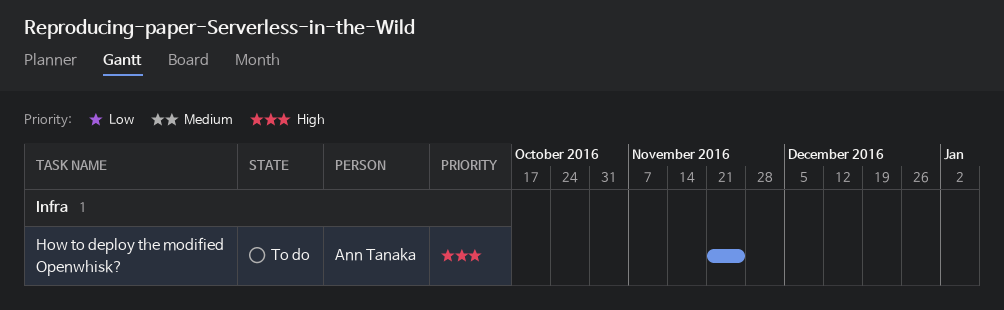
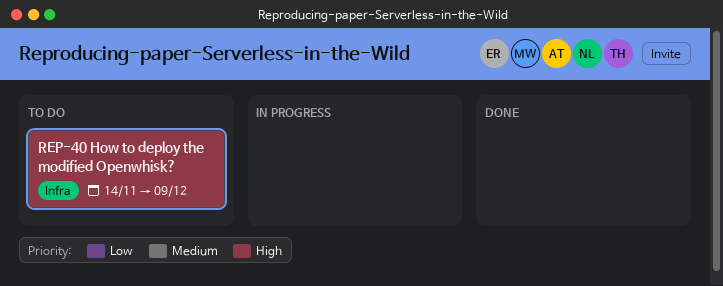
How to deploy the modified Openwhisk?, start: Nov 21 -> Nov 14
How to deploy the modified Openwhisk?, due: Nov 25 -> Dec 9

